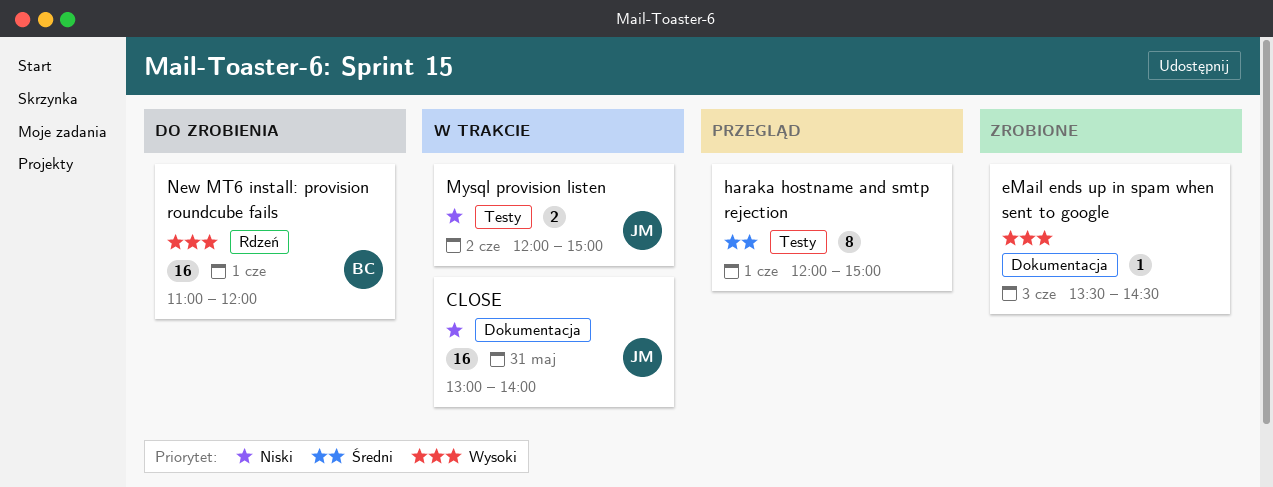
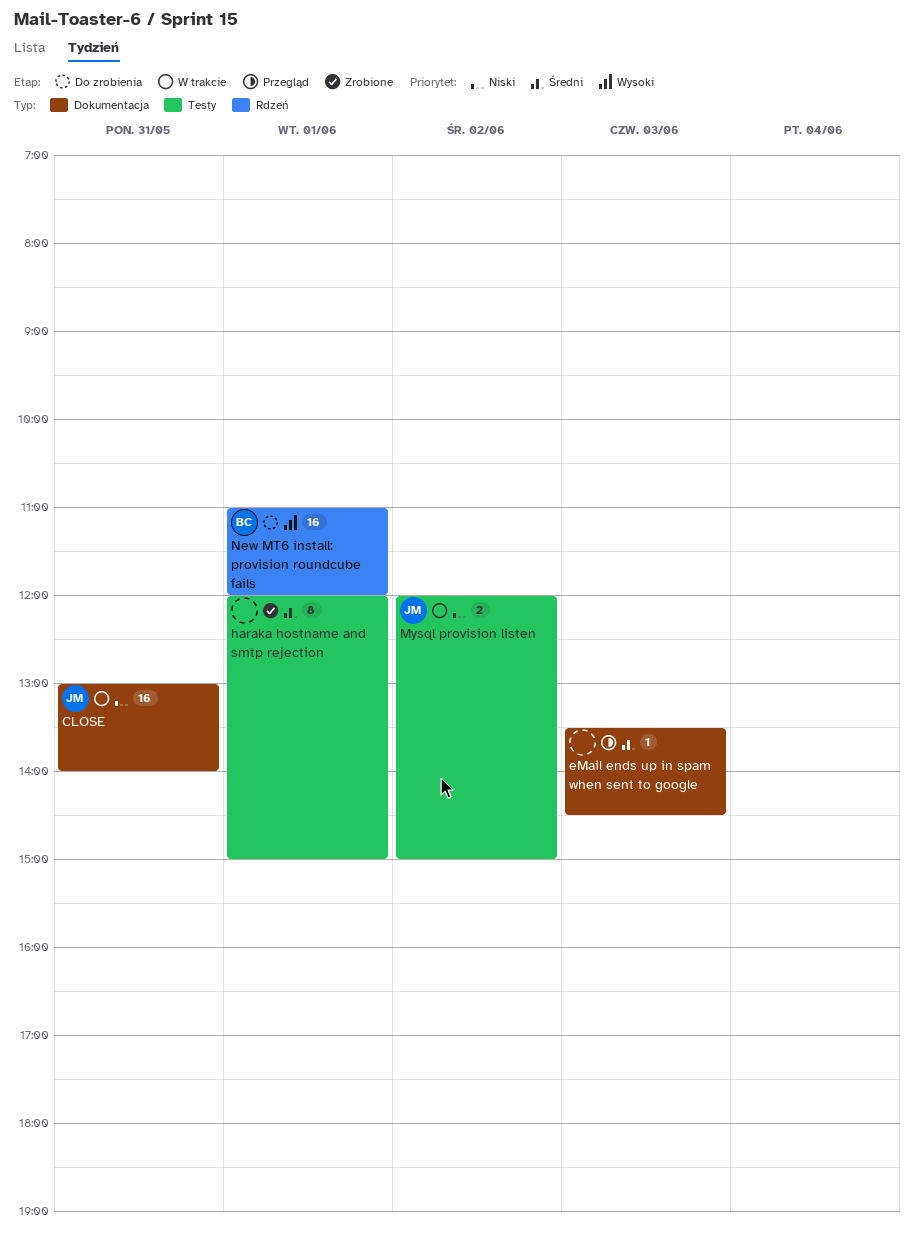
eMail ends up in spam when sent to google, status: Zrobione -> Przegląd
eMail ends up in spam when sent to google, priority: Wysoki -> Średni
haraka hostname and smtp rejection, status: Przegląd -> Zrobione

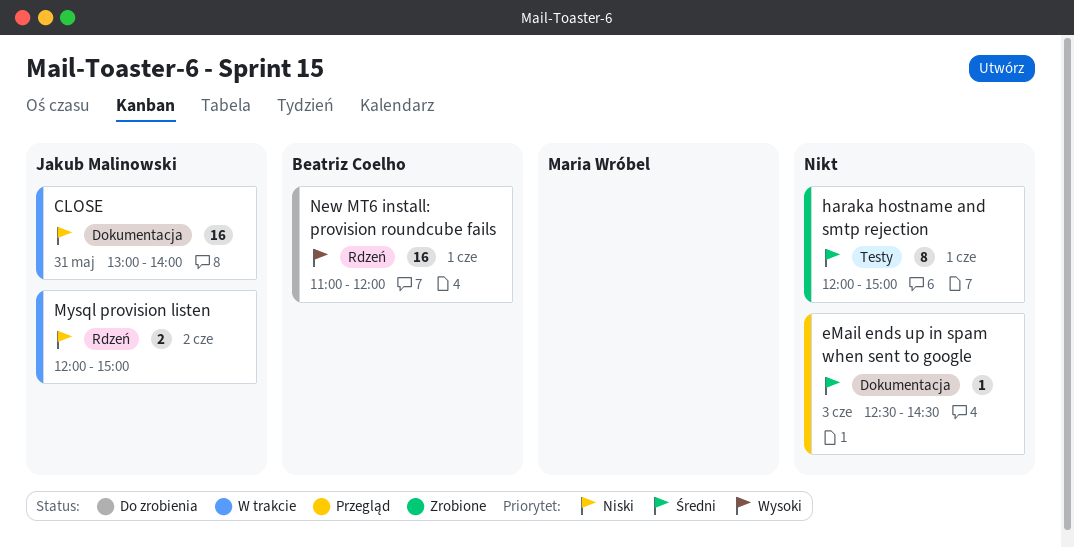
eMail ends up in spam when sent to google, begins: 13:30 -> 12:30
Mysql provision listen, label: Testy -> Rdzeń

